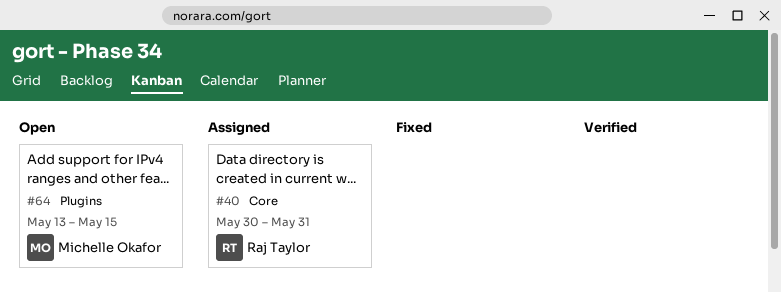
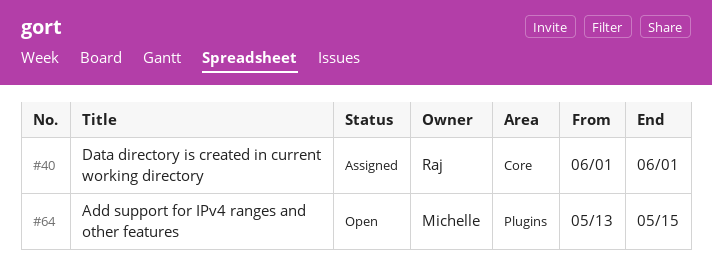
#40, start: May 30 -> Jun 1
#40, due: May 31 -> Jun 1

